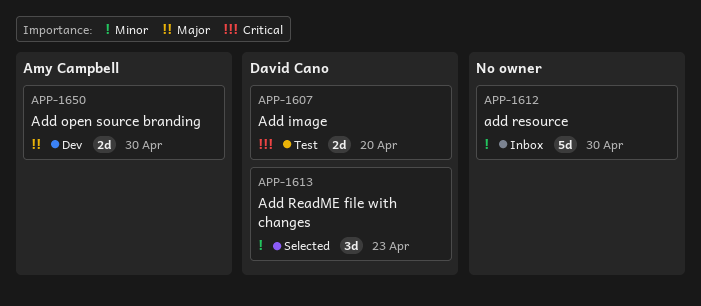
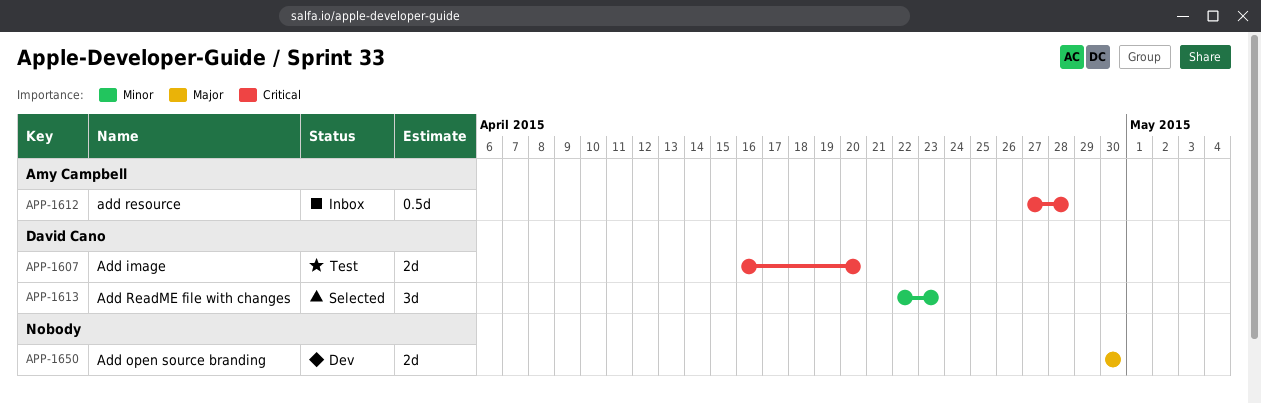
APP-1612, owner: none -> Amy Campbell
APP-1612, priority: Minor -> Critical
APP-1612, estimate: 5d -> 0.5d
APP-1612, due: Apr 30 -> Apr 28
APP-1650, owner: Amy Campbell -> none

